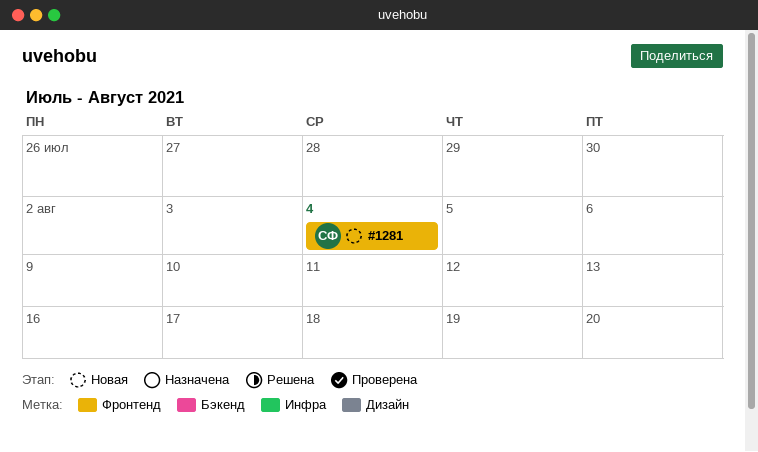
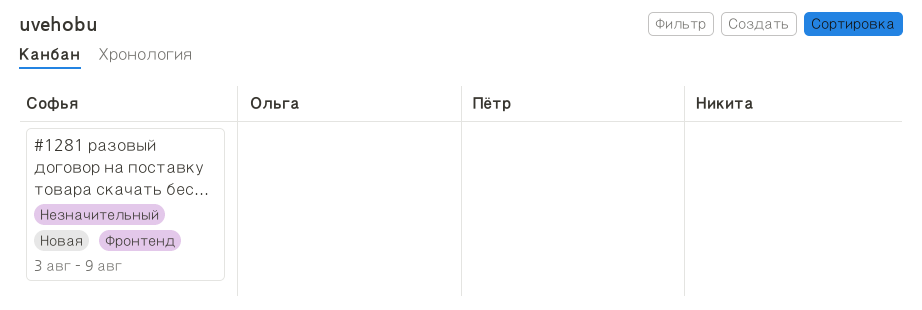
#1281, start: Aug 4 -> Aug 3
#1281, due: Aug 4 -> Aug 9

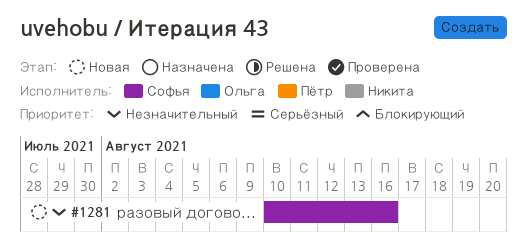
#1281, start: Aug 3 -> Aug 10
#1281, due: Aug 9 -> Aug 16

